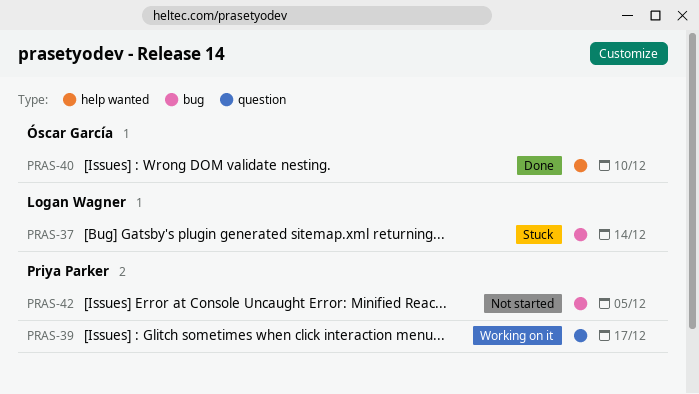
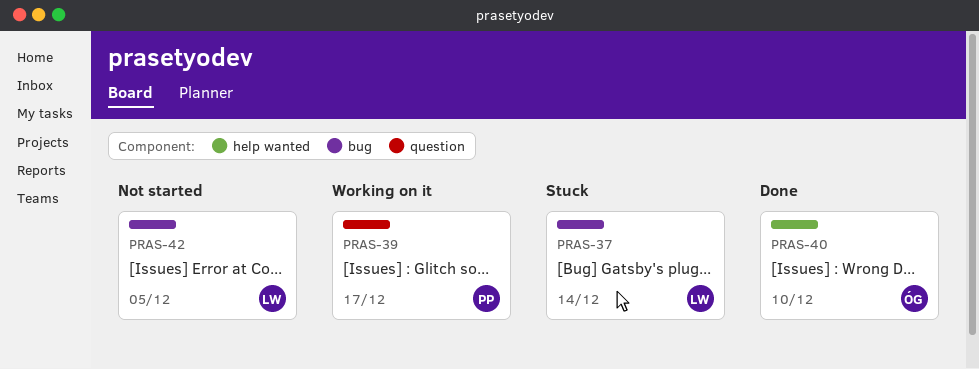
PRAS-42, owner: Priya Parker -> Logan Wagner

